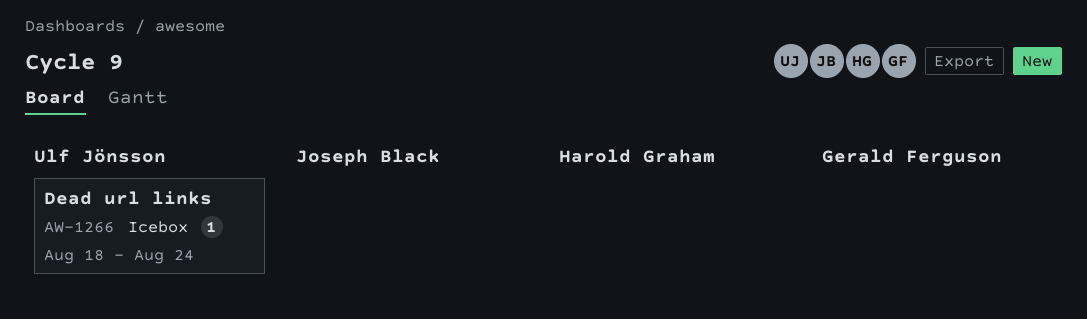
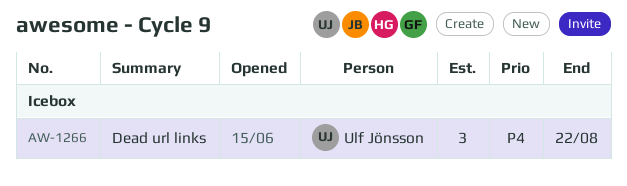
AW-1266, estimate: 1 -> 3
AW-1266, due: Aug 24 -> Aug 22

